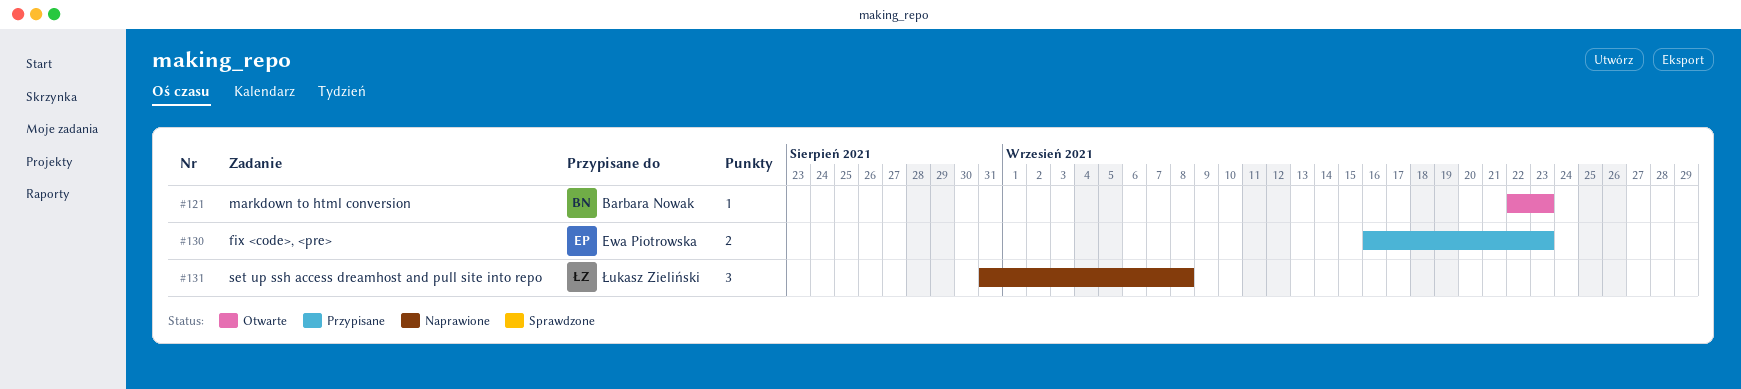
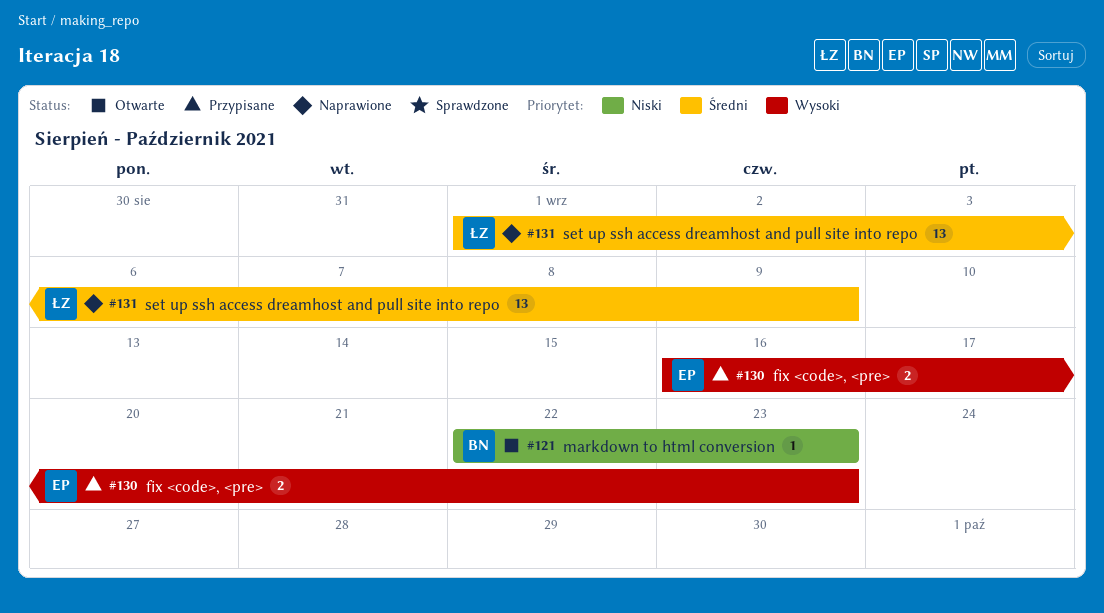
#131, estimate: 3 -> 13
#131, start: Aug 31 -> Sep 1
#131, due: Sep 8 -> Sep 9

